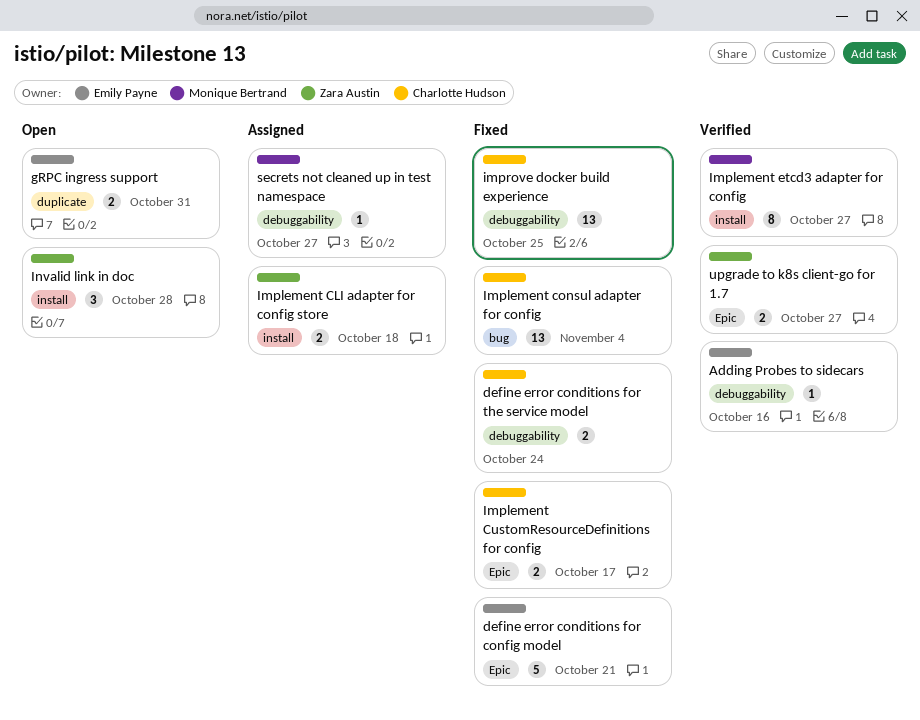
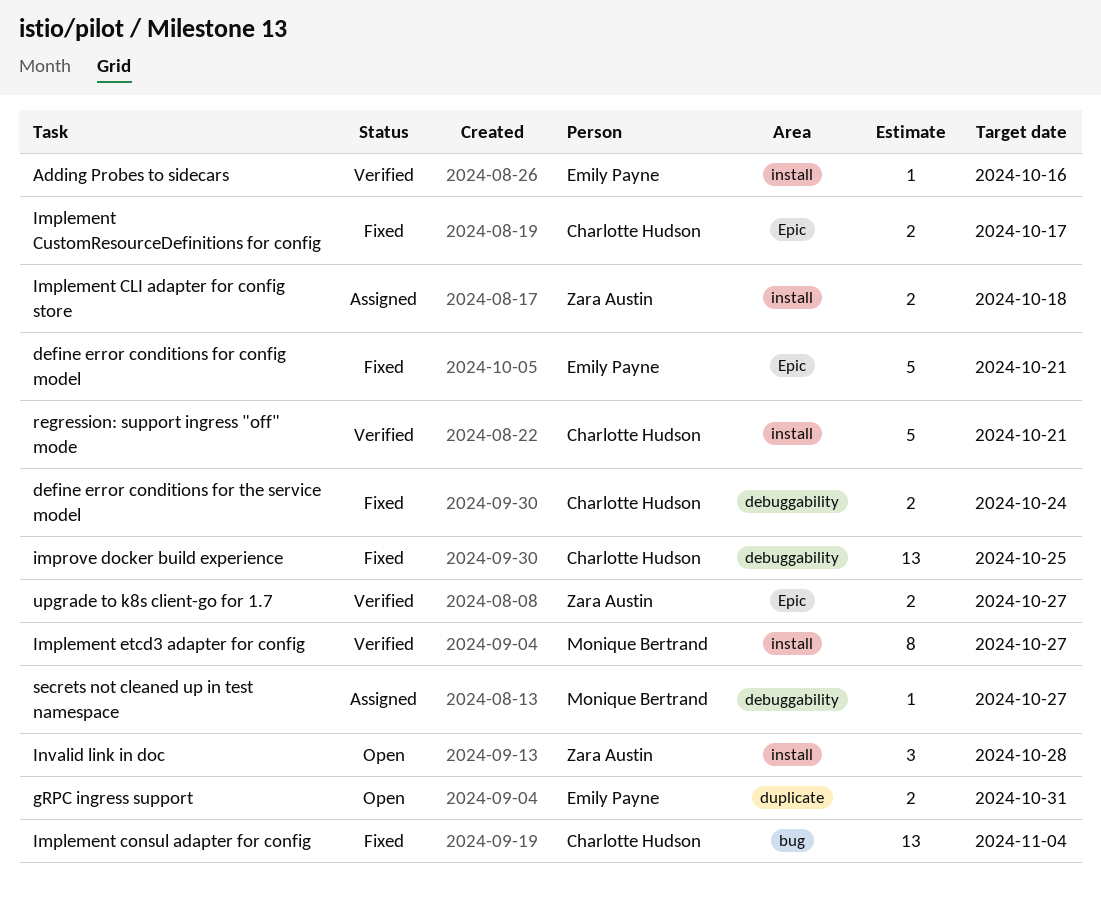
Adding Probes to sidecars, label: debuggability -> install
regression: support ingress "off" mode: none -> present

